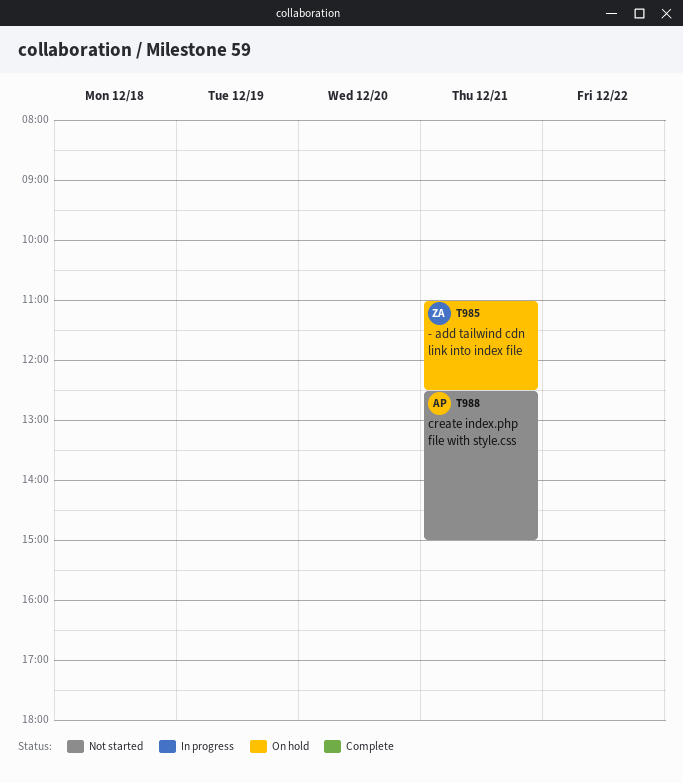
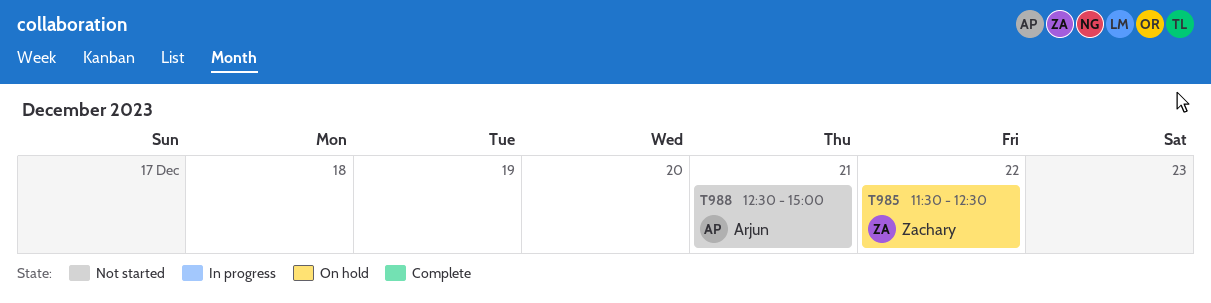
T985, day: Dec 21 -> Dec 22
T985, begins: 11:00 -> 11:30

